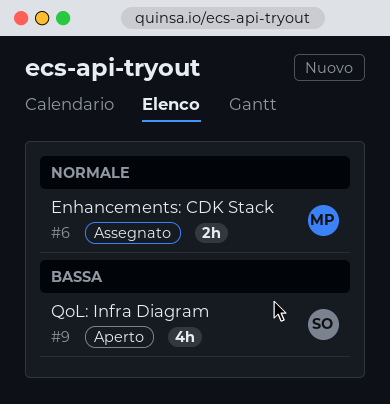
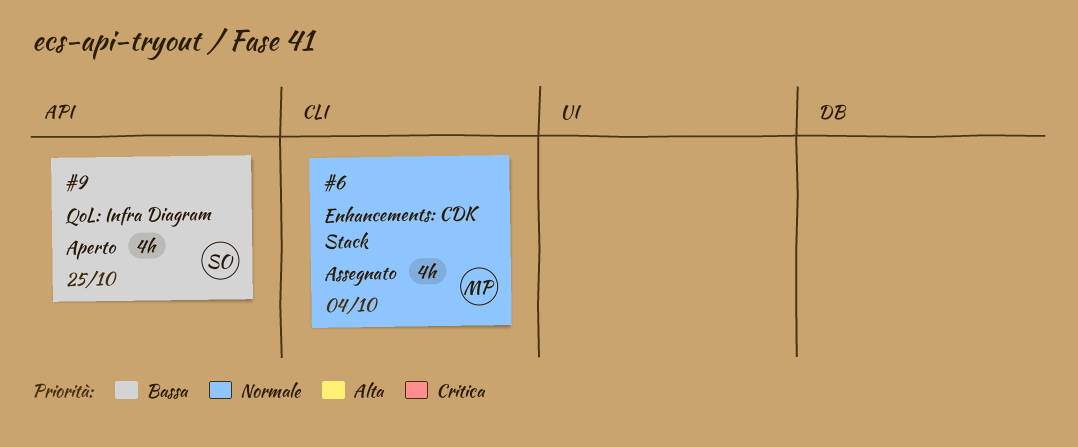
#6, estimate: 2h -> 4h

